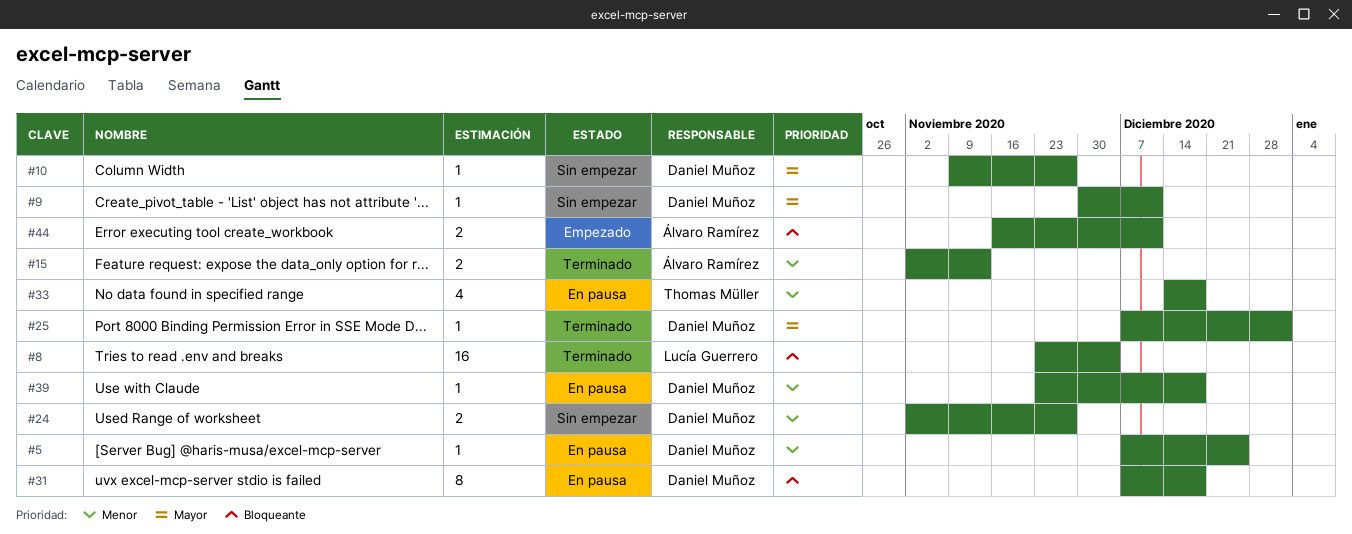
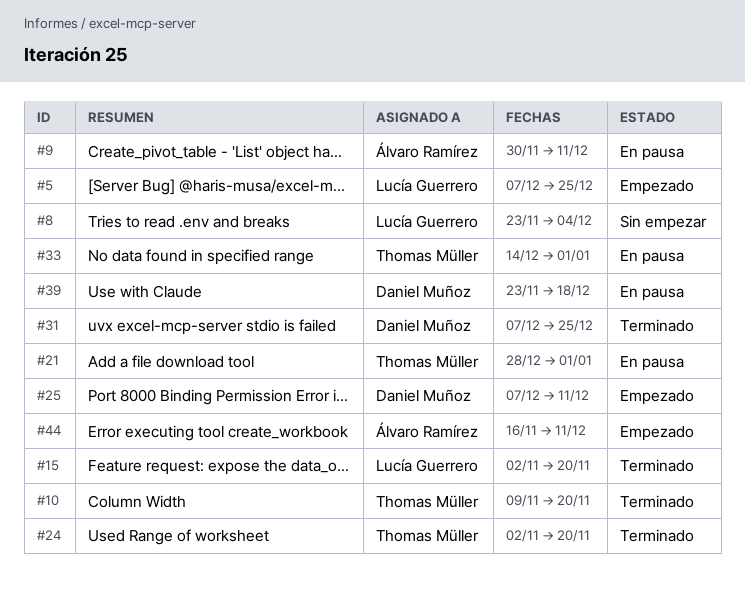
#5, status: En pausa -> Empezado
#5, owner: Daniel Muñoz -> Lucía Guerrero
#8, status: Terminado -> Sin empezar
#9, status: Sin empezar -> En pausa
#9, owner: Daniel Muñoz -> Álvaro Ramírez
#10, status: Sin empezar -> Terminado
#10, owner: Daniel Muñoz -> Thomas Müller
#10, due: Nov 27 -> Nov 20
#15, owner: Álvaro Ramírez -> Lucía Guerrero
#15, due: Nov 13 -> Nov 20
#21: none -> present
#24, status: Sin empezar -> Terminado
#24, owner: Daniel Muñoz -> Thomas Müller
#24, due: Nov 27 -> Nov 20
#25, status: Terminado -> Empezado
#25, due: Jan 1 -> Dec 11
#31, status: En pausa -> Terminado
#31, due: Dec 18 -> Dec 25
#33, due: Dec 18 -> Jan 1

